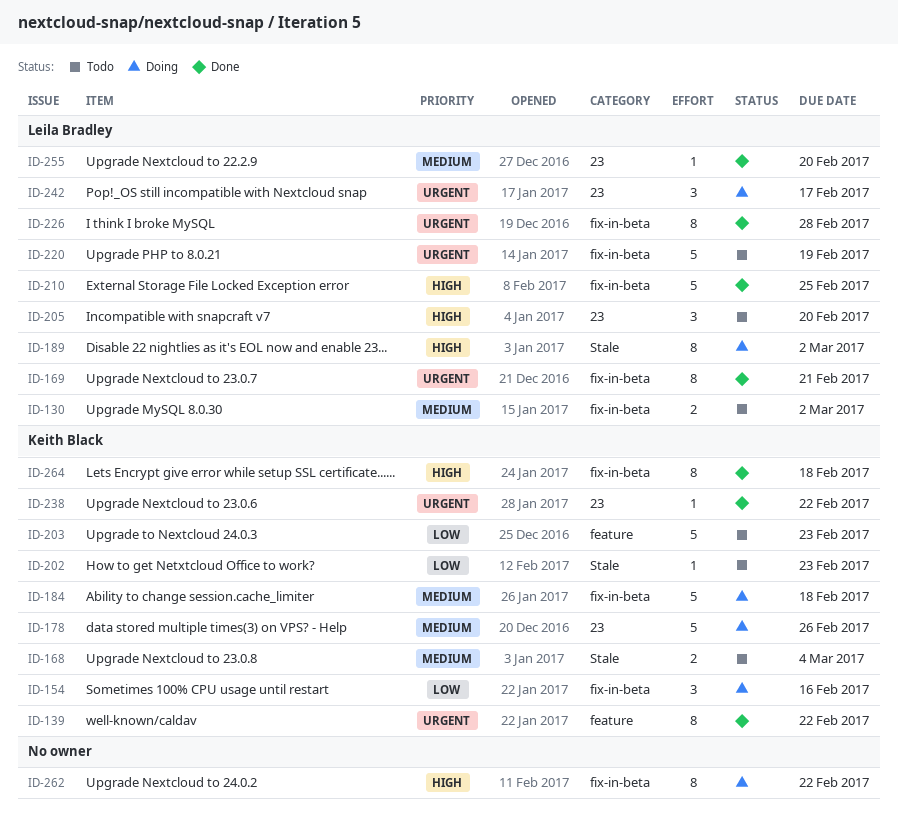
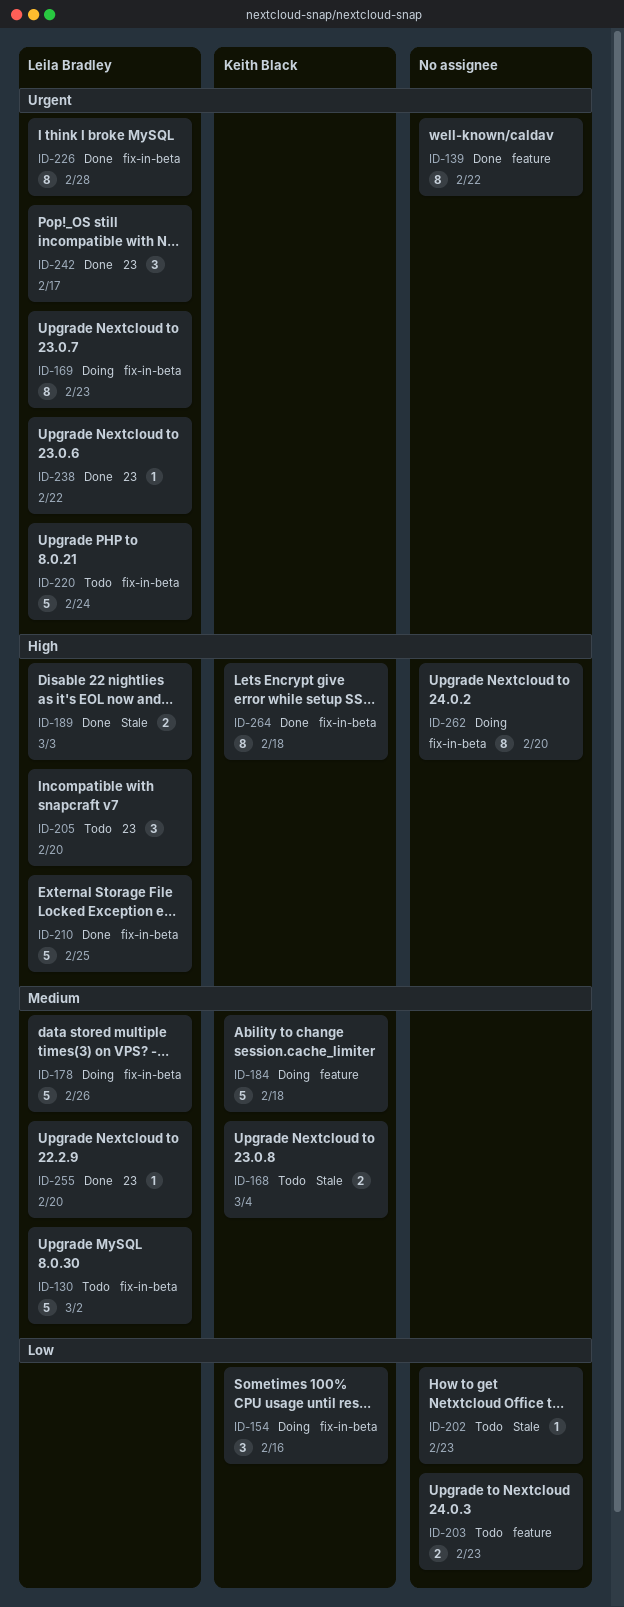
ID-130, estimate: 2 -> 5
ID-139, owner: Keith Black -> none
ID-169, status: Done -> Doing
ID-169, due: Feb 21 -> Feb 23
ID-178, owner: Keith Black -> Leila Bradley
ID-178, label: 23 -> fix-in-beta
ID-184, label: fix-in-beta -> feature
ID-189, status: Doing -> Done
ID-189, estimate: 8 -> 2
ID-189, due: Mar 2 -> Mar 3
ID-202, owner: Keith Black -> none
ID-203, owner: Keith Black -> none
ID-203, estimate: 5 -> 2
ID-220, due: Feb 19 -> Feb 24
ID-238, owner: Keith Black -> Leila Bradley
ID-242, status: Doing -> Done
ID-262, due: Feb 22 -> Feb 20

